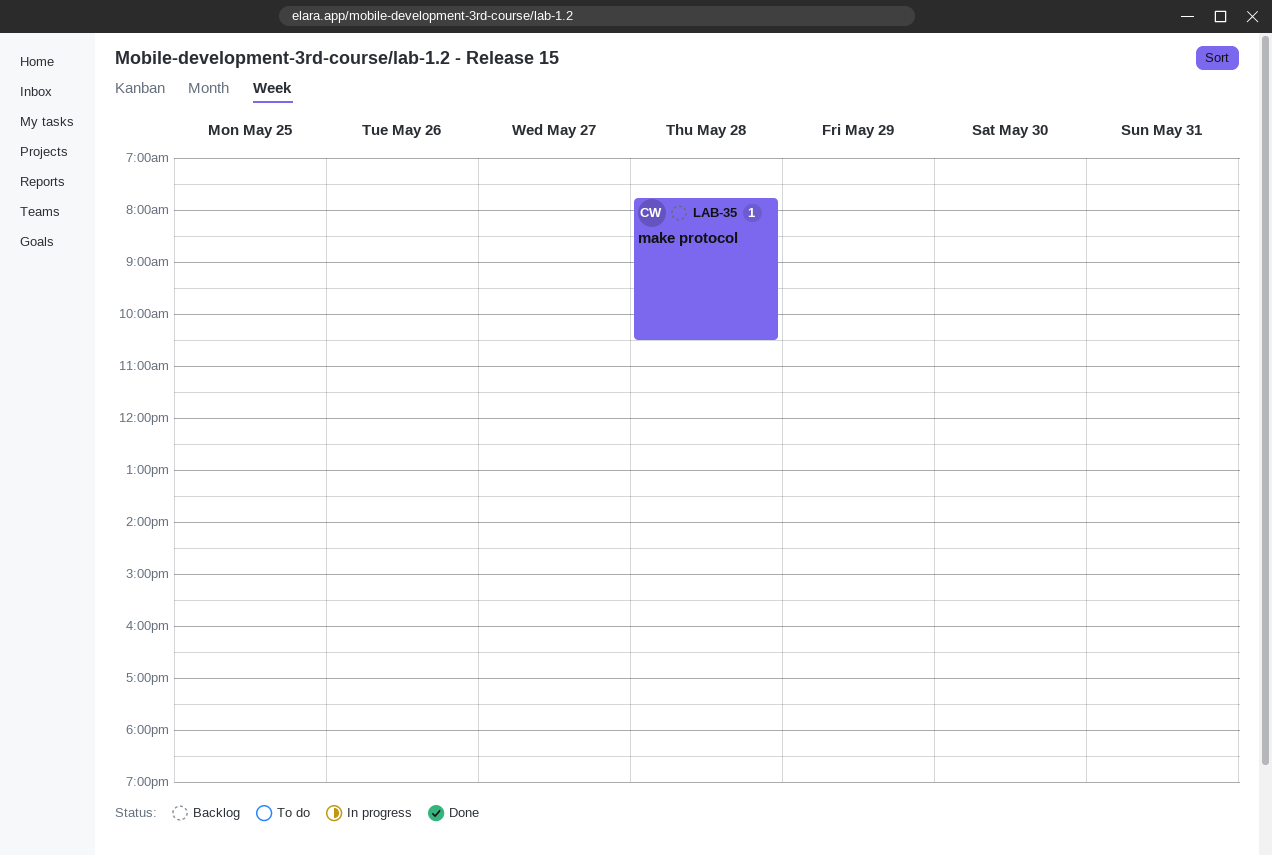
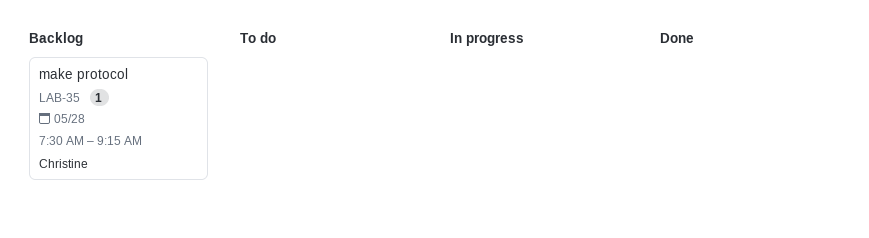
LAB-35, begins: 07:45 -> 07:30
LAB-35, ends: 10:30 -> 09:15

